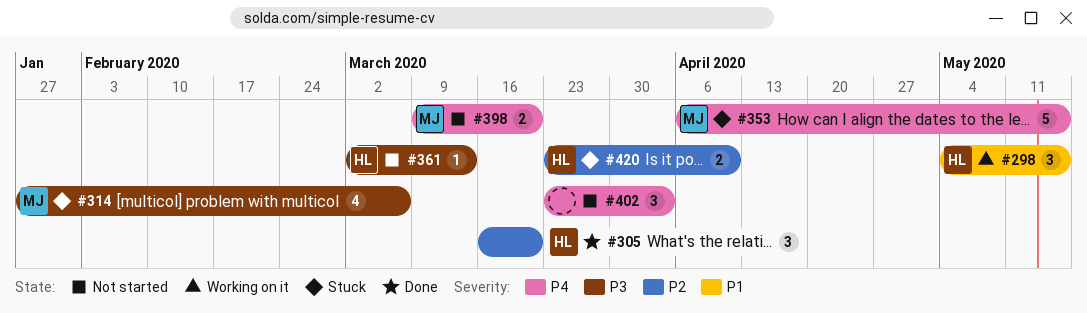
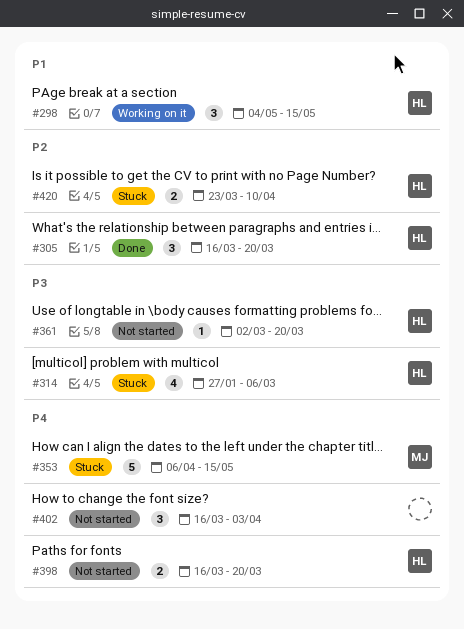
#314, owner: MJ -> HL
#361, due: Mar 13 -> Mar 20
#398, owner: MJ -> HL
#398, start: Mar 9 -> Mar 16
#402, start: Mar 23 -> Mar 16

